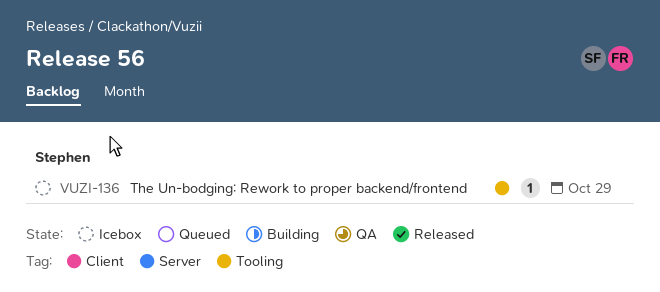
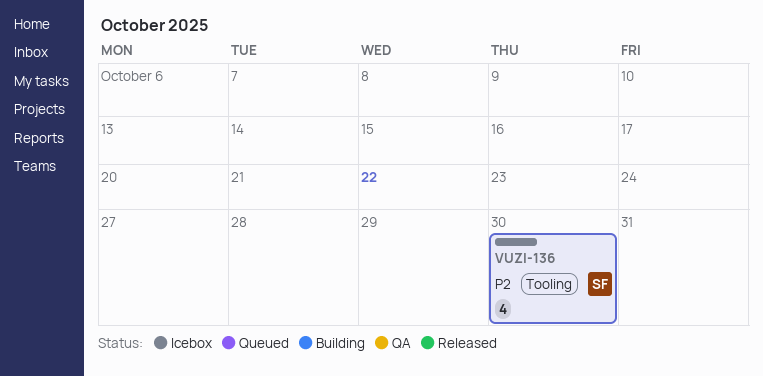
VUZI-136, estimate: 1 -> 4
VUZI-136, due: Oct 29 -> Oct 30

